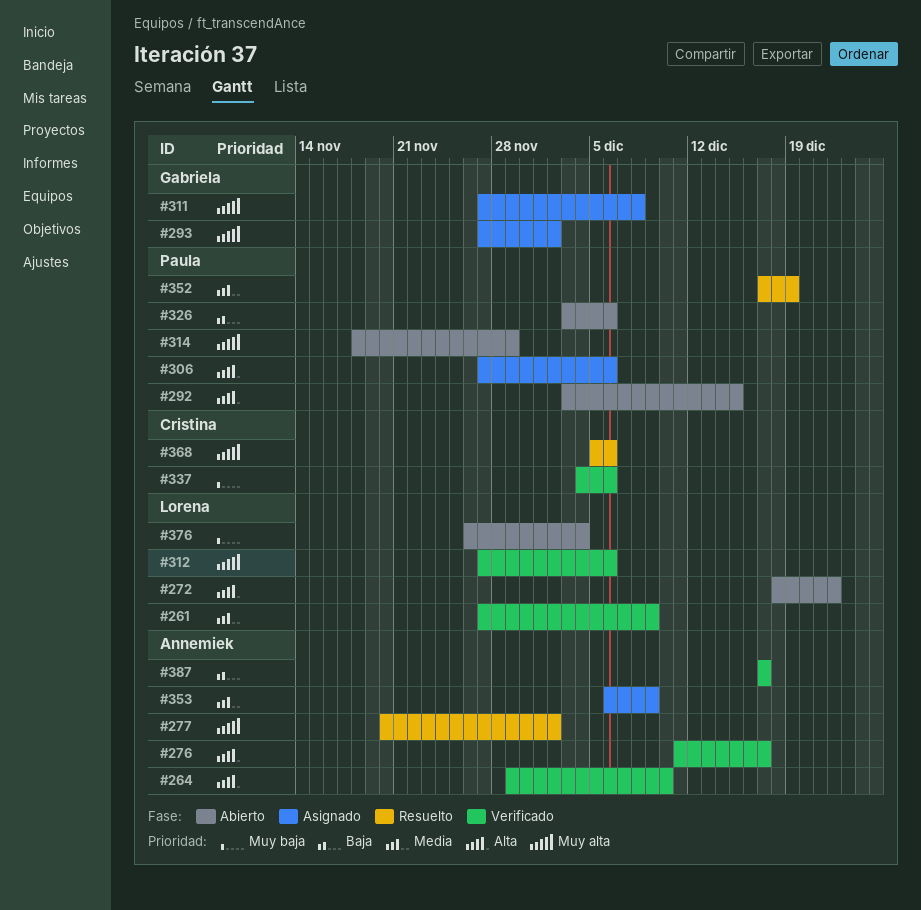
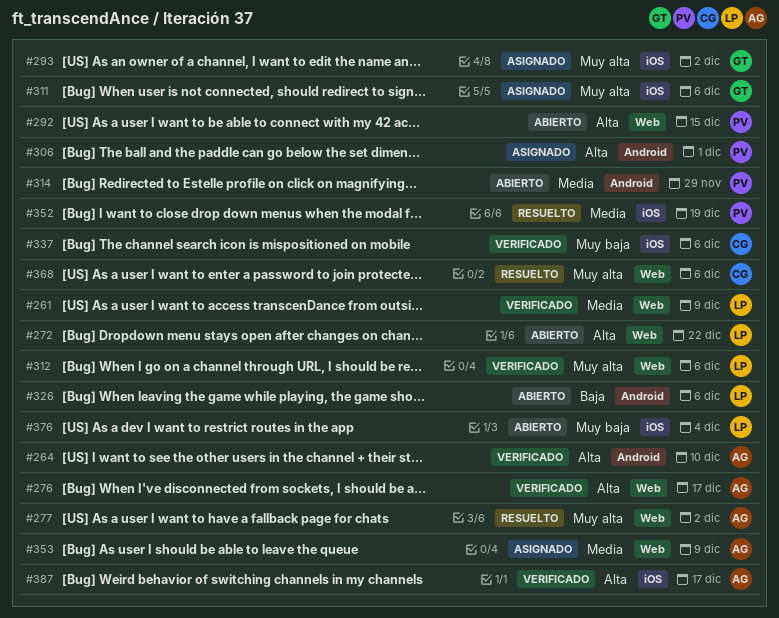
#306, due: Dec 6 -> Dec 1
#311, due: Dec 8 -> Dec 6
#314, priority: Muy alta -> Media
#326, owner: Paula -> Lorena
#387, priority: Baja -> Alta

